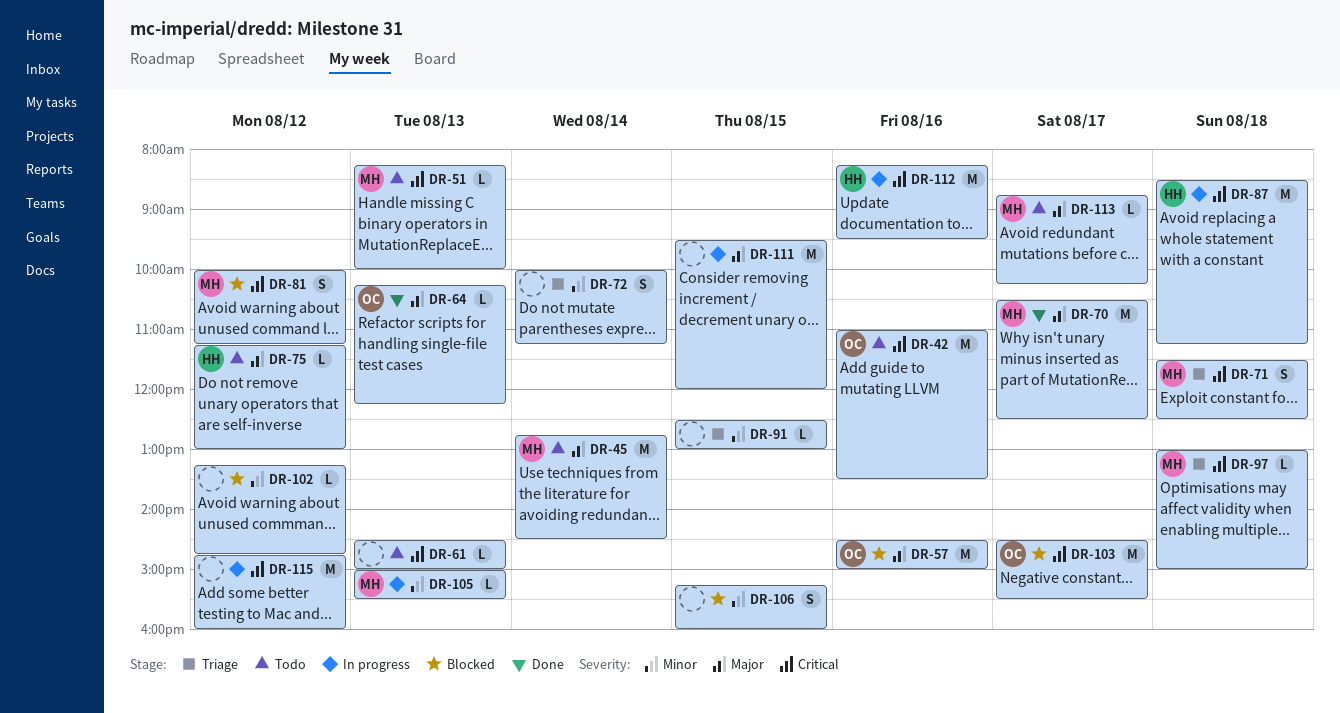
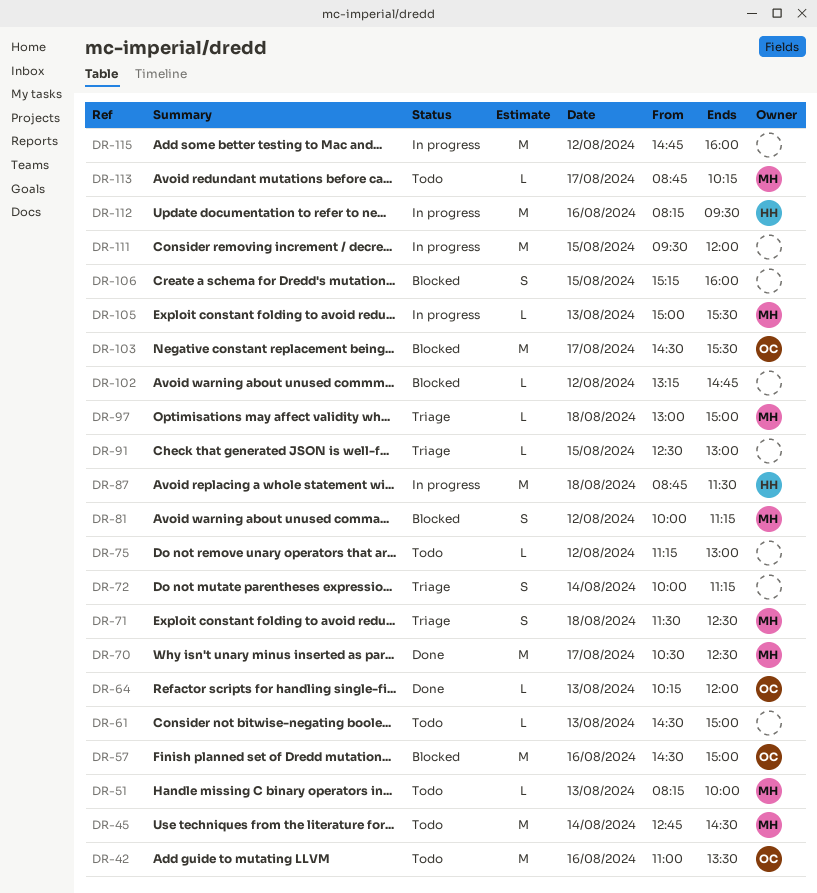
DR-64, ends: 12:15 -> 12:00
DR-75, owner: HH -> none
DR-87, begins: 08:30 -> 08:45
DR-87, ends: 11:15 -> 11:30

